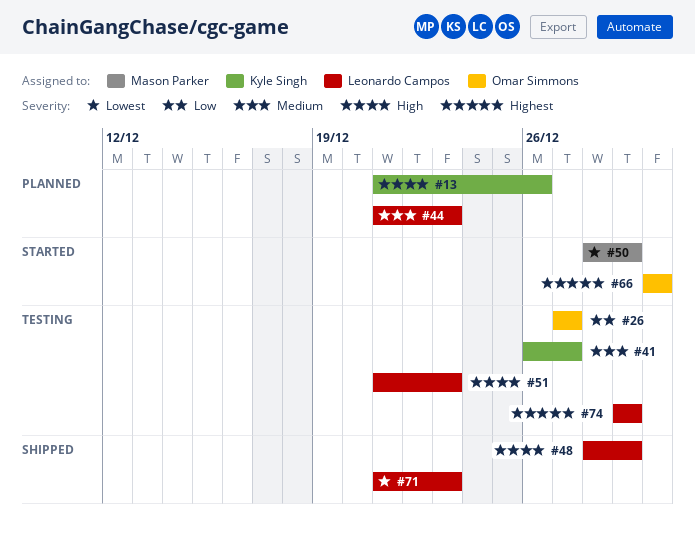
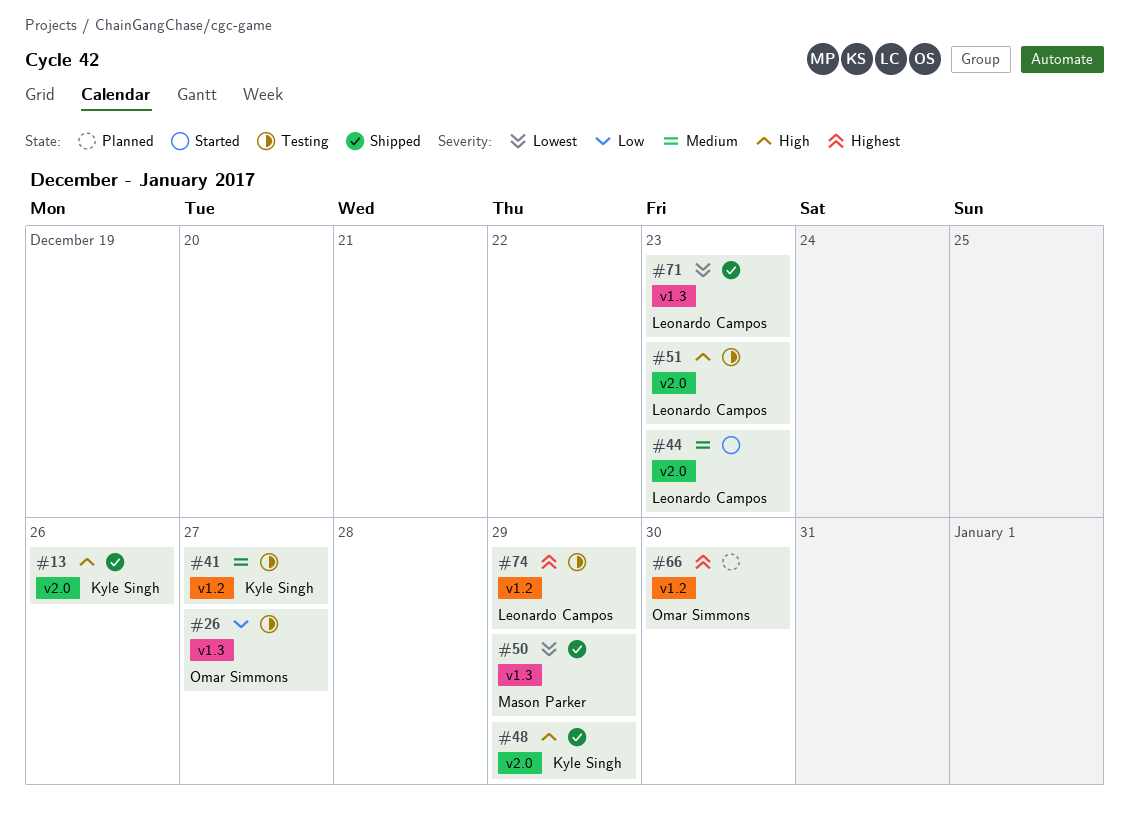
#13, status: Planned -> Shipped
#44, status: Planned -> Started
#48, owner: Leonardo Campos -> Kyle Singh
#50, status: Started -> Shipped
#66, status: Started -> Planned

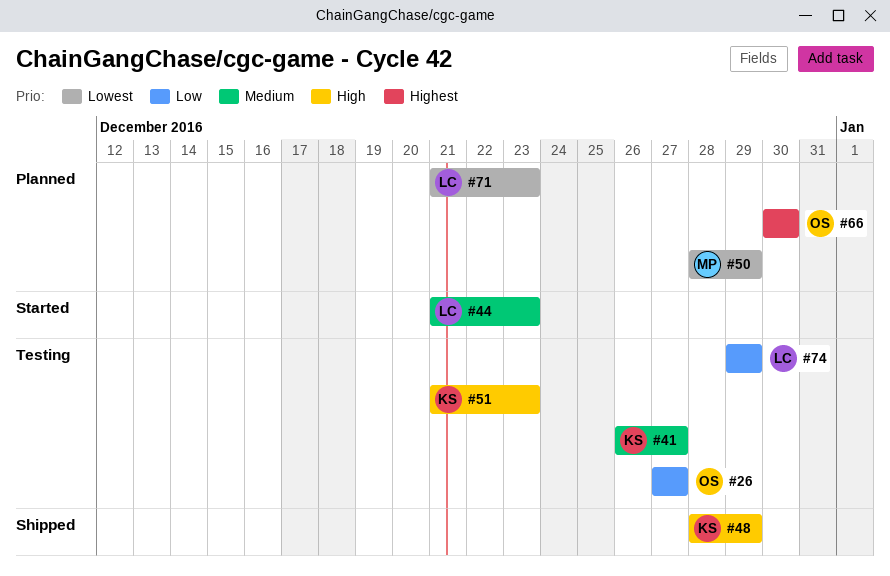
#13: present -> none
#50, status: Shipped -> Planned
#51, owner: Leonardo Campos -> Kyle Singh
#71, status: Shipped -> Planned
#74, priority: Highest -> Low

